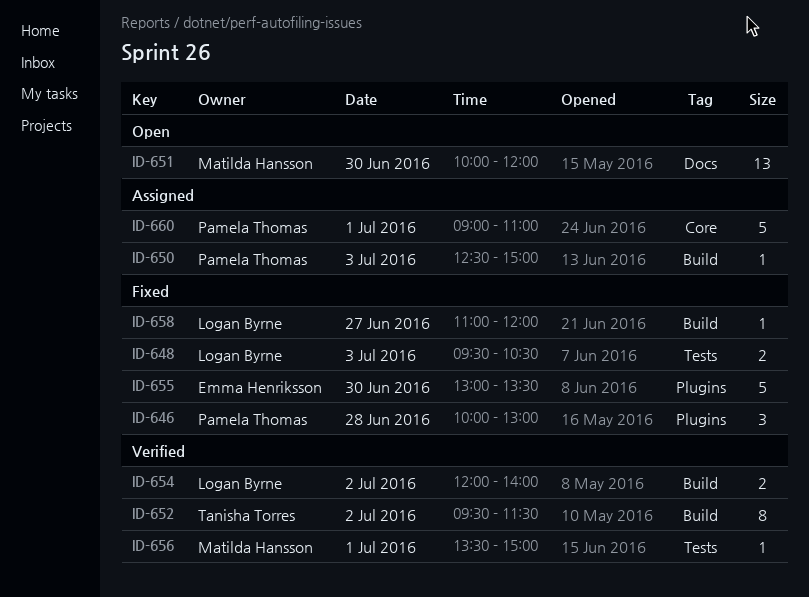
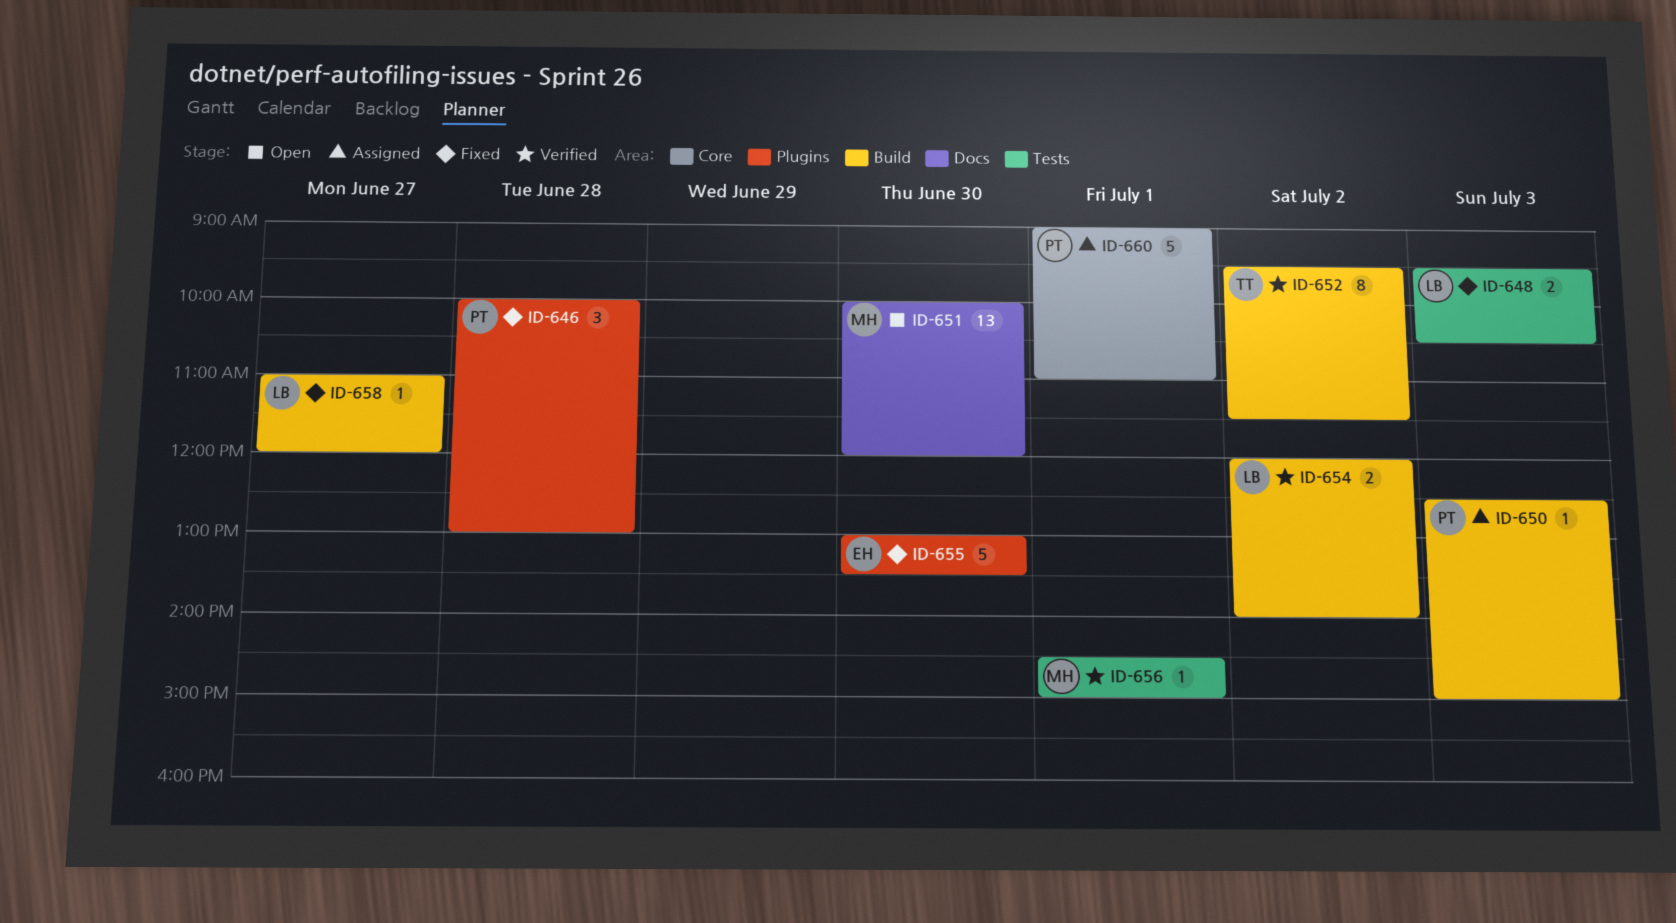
ID-656, begins: 13:30 -> 14:30

